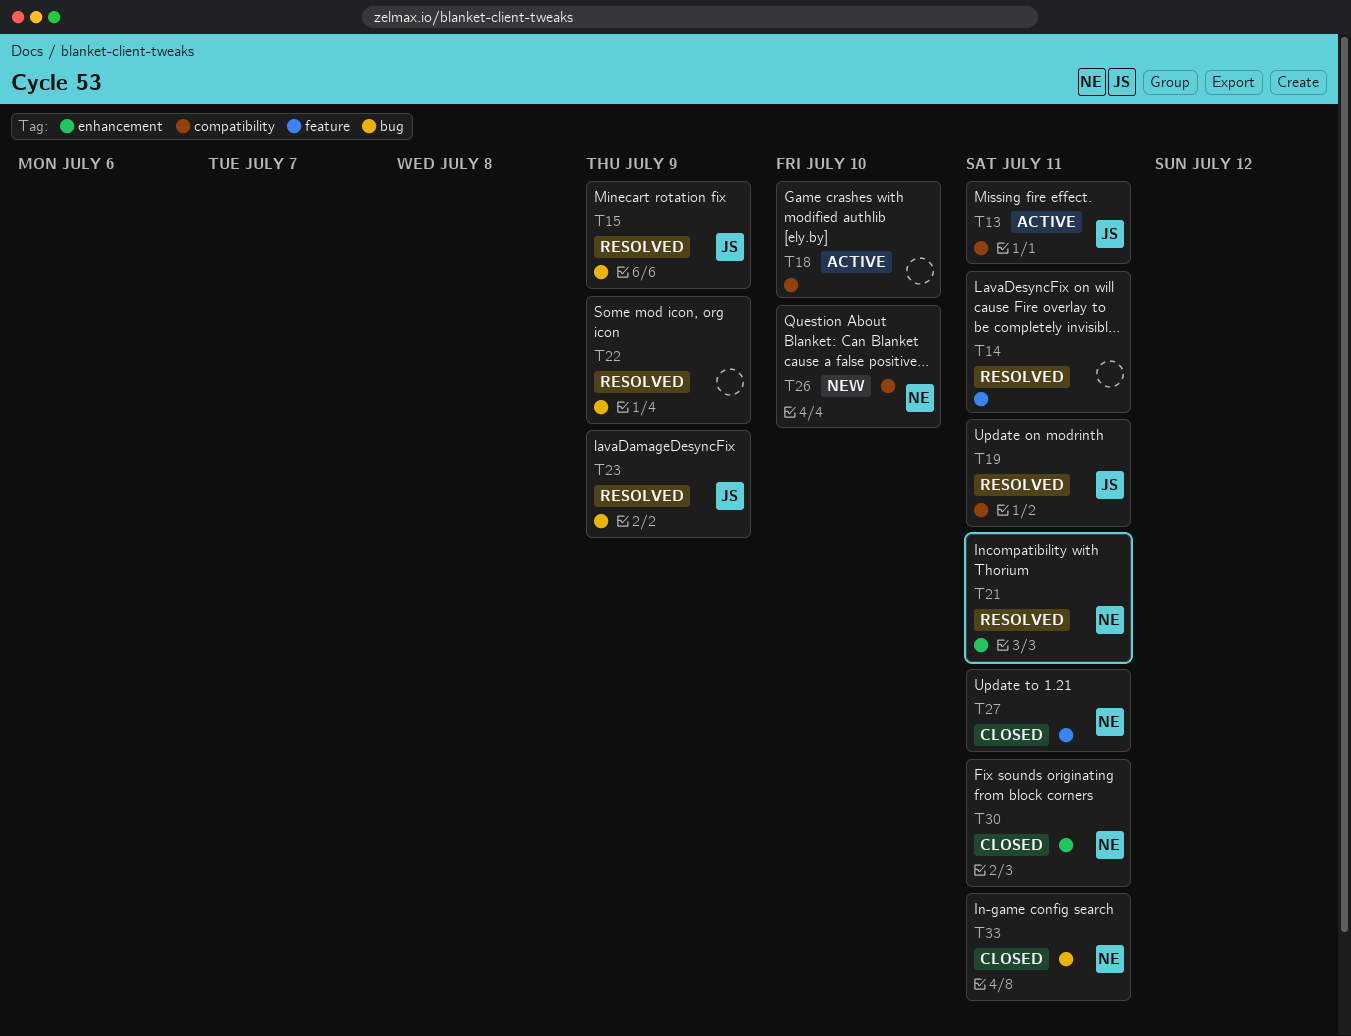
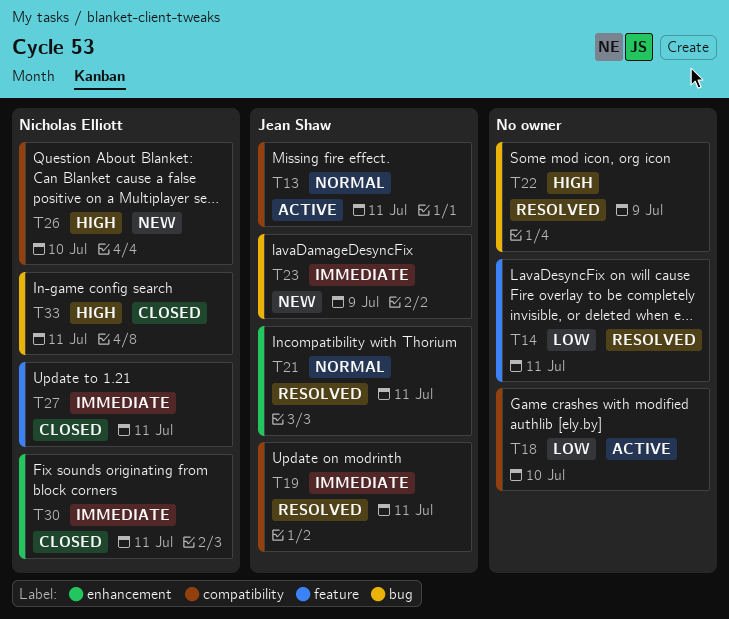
T15: present -> none
T21, owner: Nicholas Elliott -> Jean Shaw
T23, status: Resolved -> New

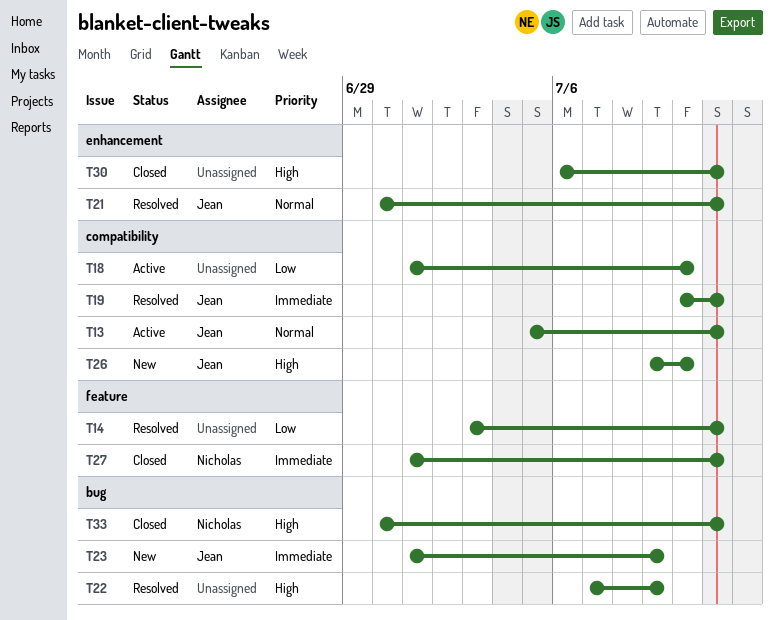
T26, owner: Nicholas Elliott -> Jean Shaw
T30, owner: Nicholas Elliott -> none
T30, priority: Immediate -> High

